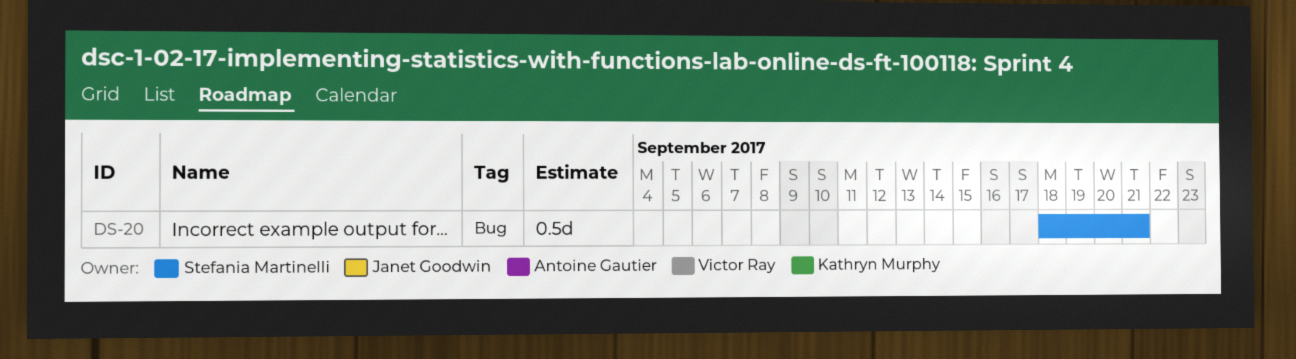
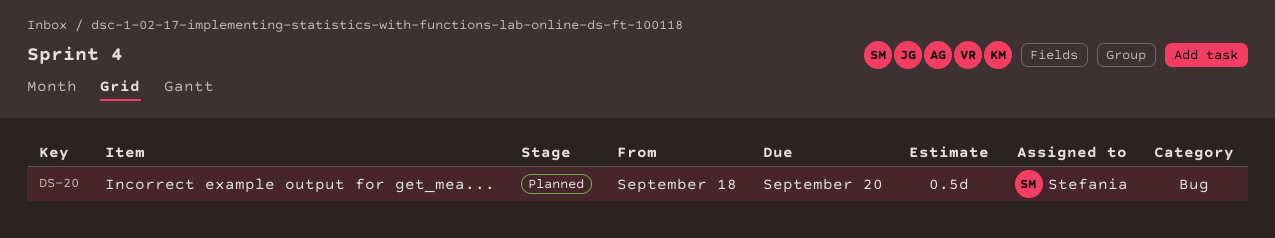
DS-20, due: Sep 21 -> Sep 20

